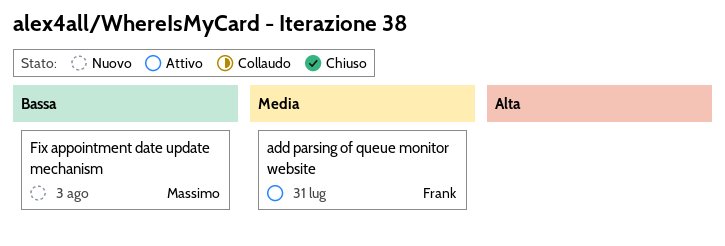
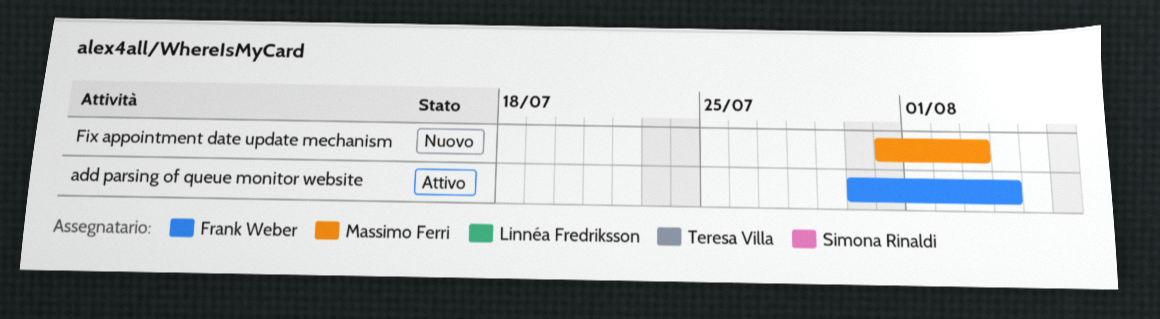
add parsing of queue monitor website, due: Jul 31 -> Aug 4

